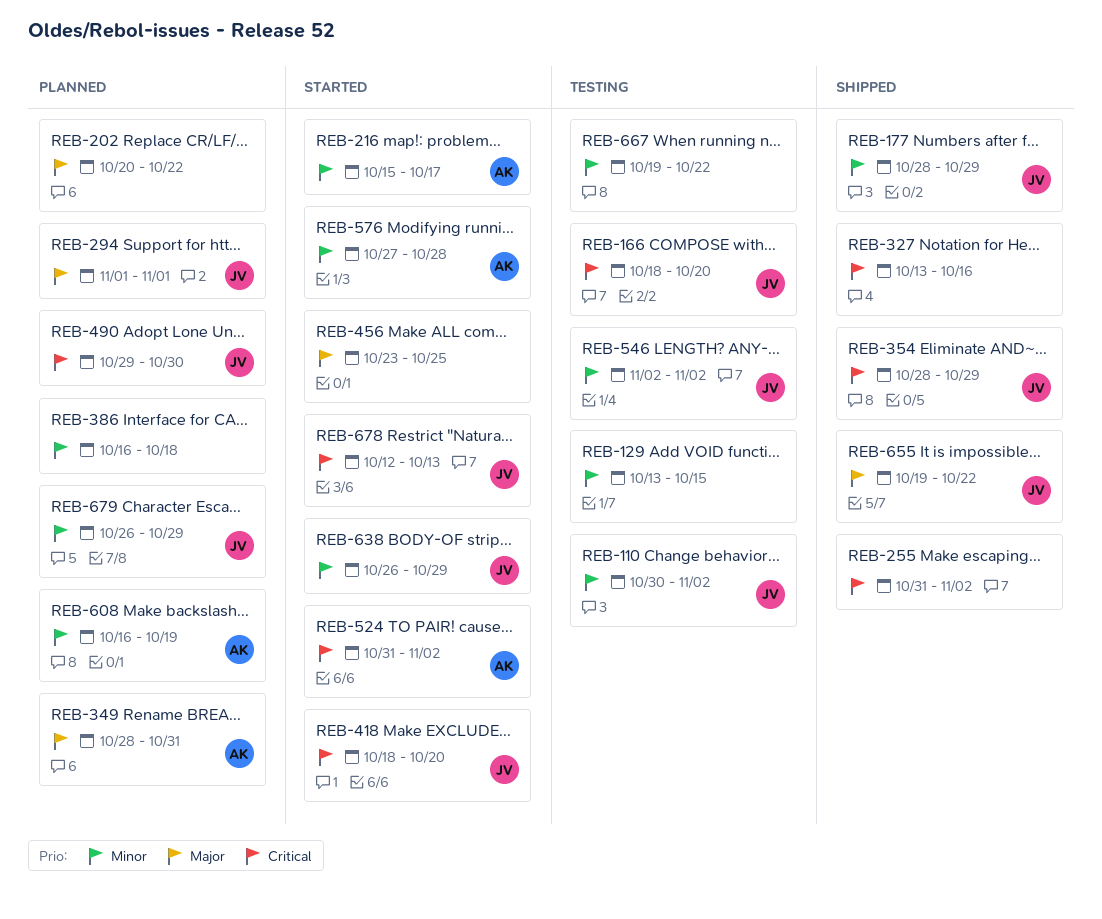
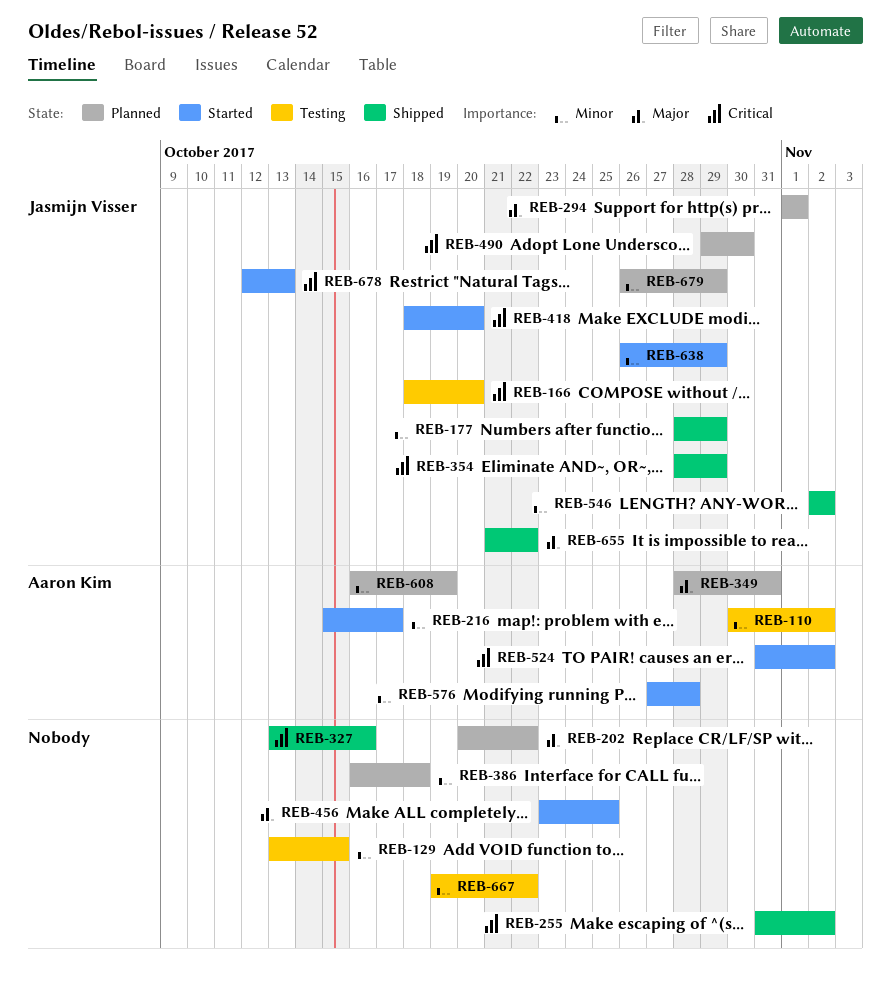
REB-110, owner: Jasmijn Visser -> Aaron Kim
REB-546, status: Testing -> Shipped
REB-655, start: Oct 19 -> Oct 21

